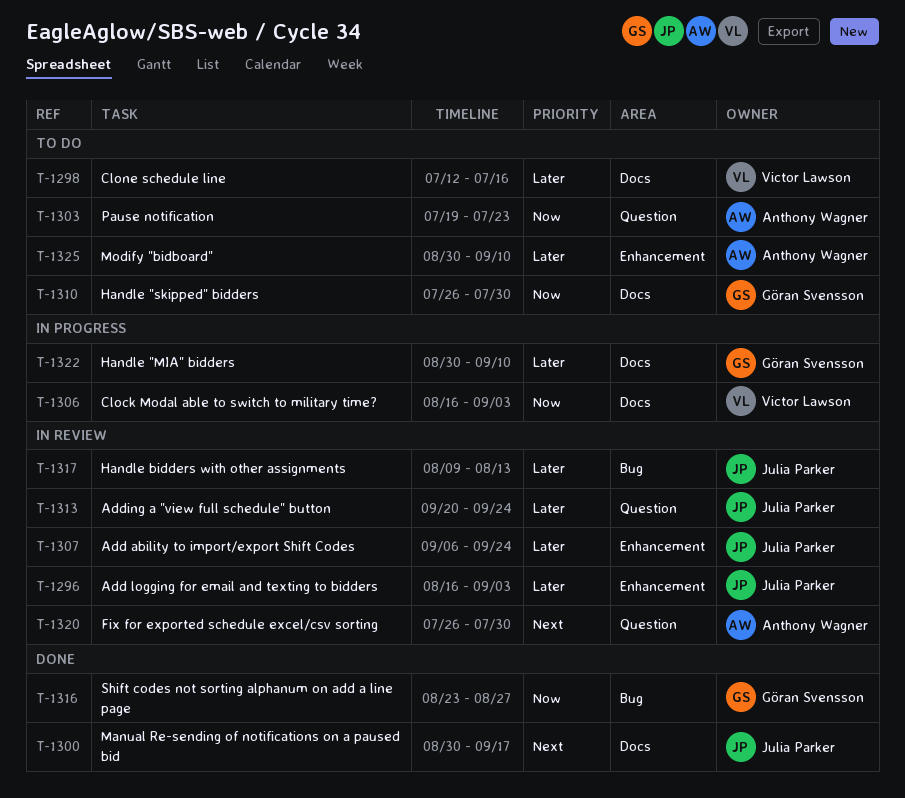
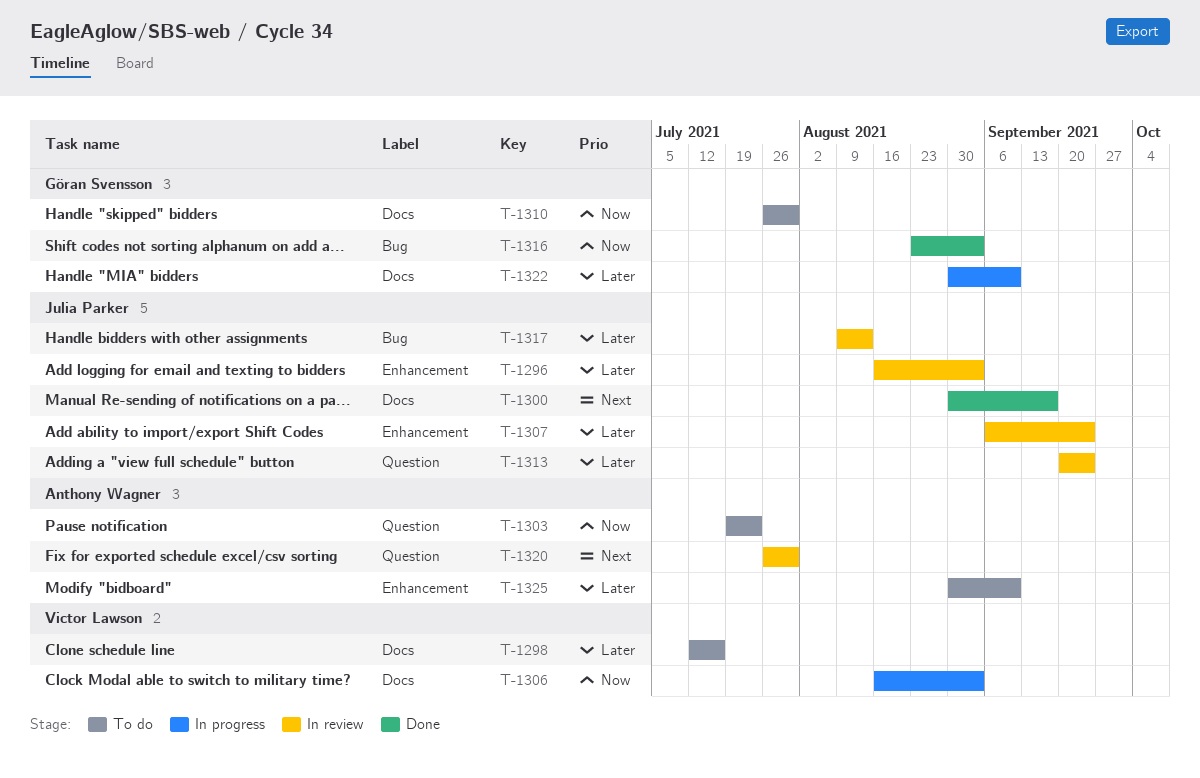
T-1316, due: Aug 27 -> Sep 3

